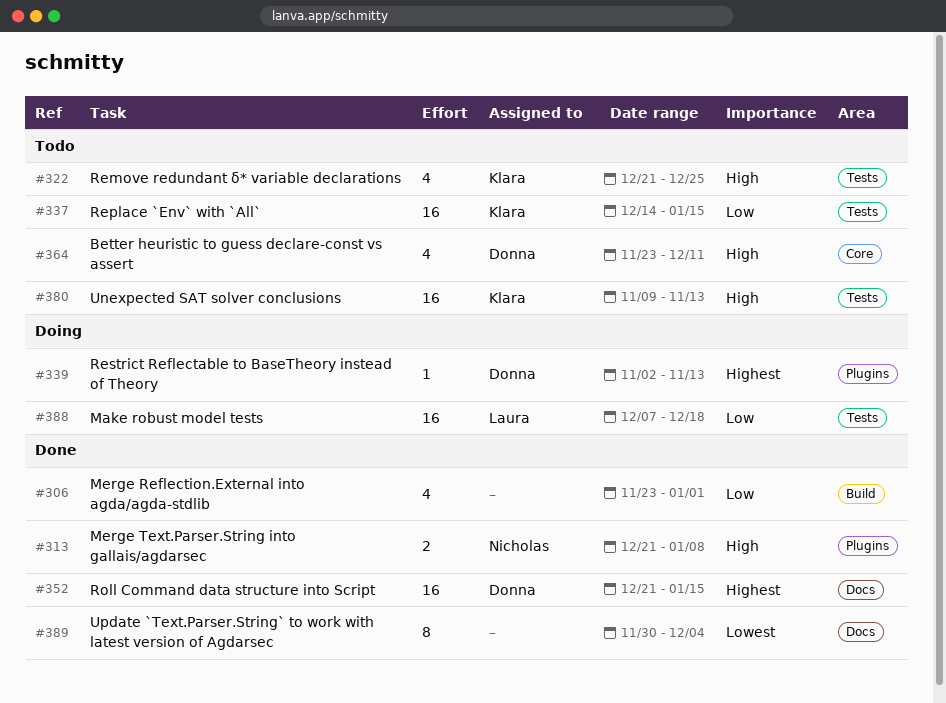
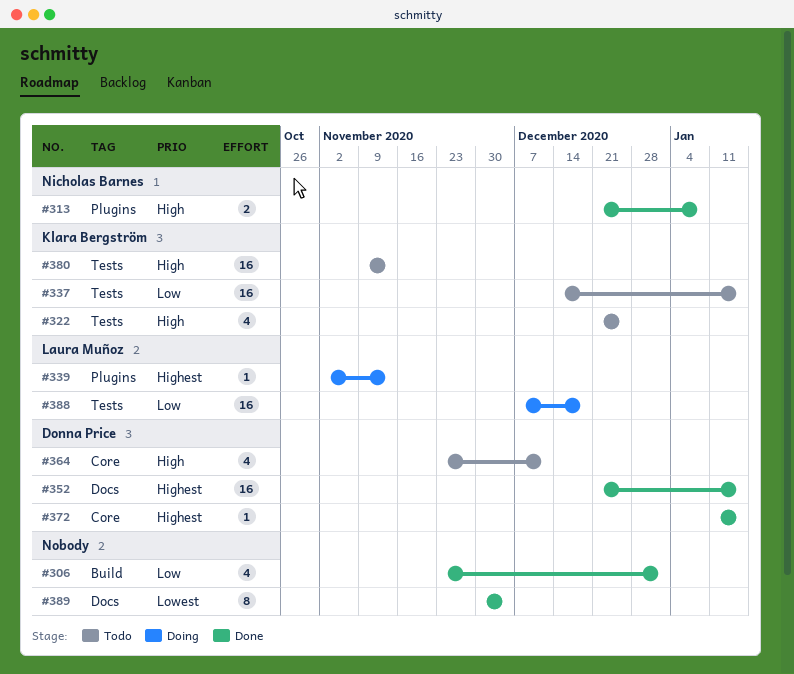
#339, owner: Donna Price -> Laura Muñoz
#372: none -> present

